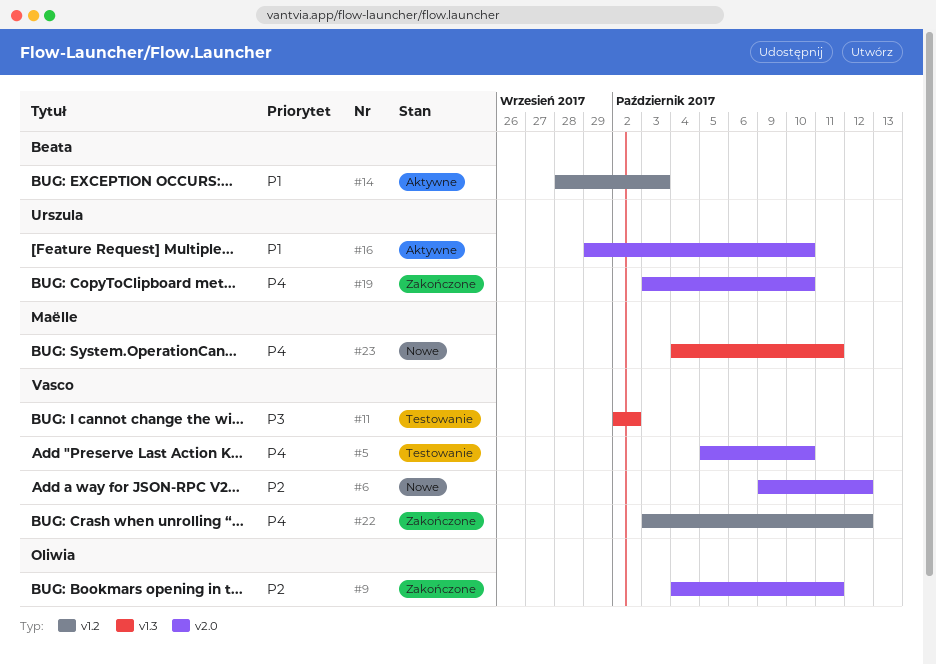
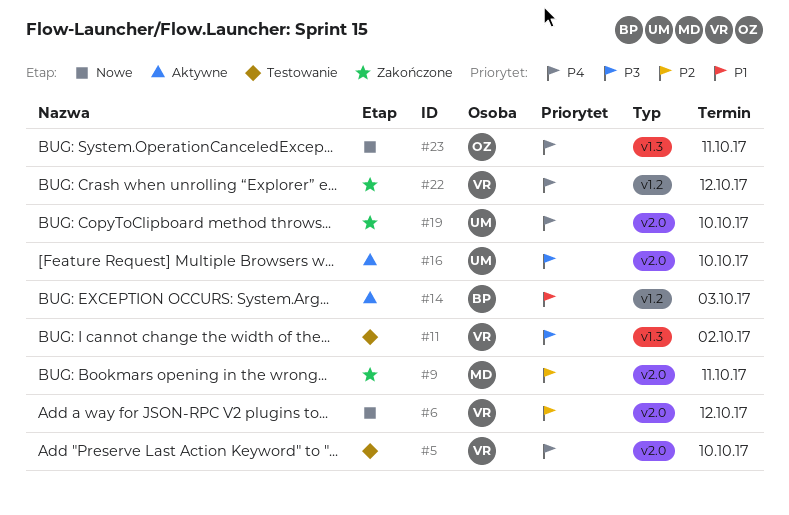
#9, owner: Oliwia -> Maëlle
#16, priority: P1 -> P3
#23, owner: Maëlle -> Oliwia

